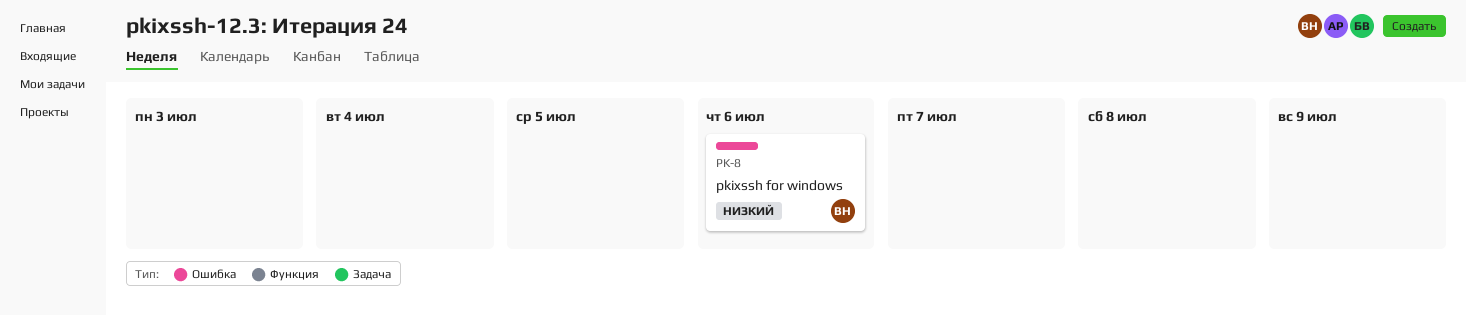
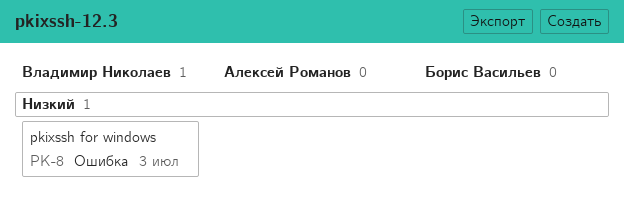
PK-8, due: Jul 6 -> Jul 3

